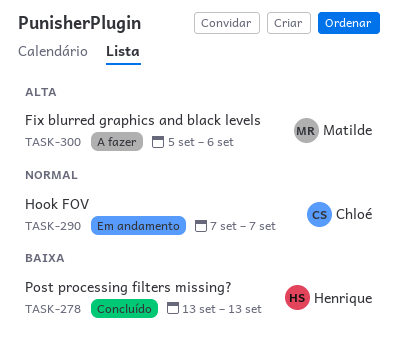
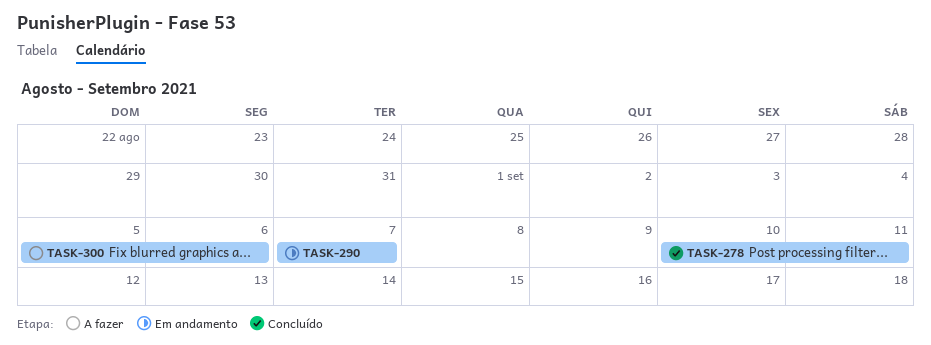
TASK-278, start: Sep 13 -> Sep 10
TASK-278, due: Sep 13 -> Sep 11

